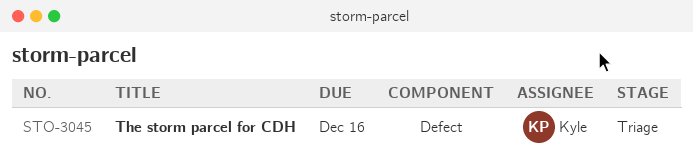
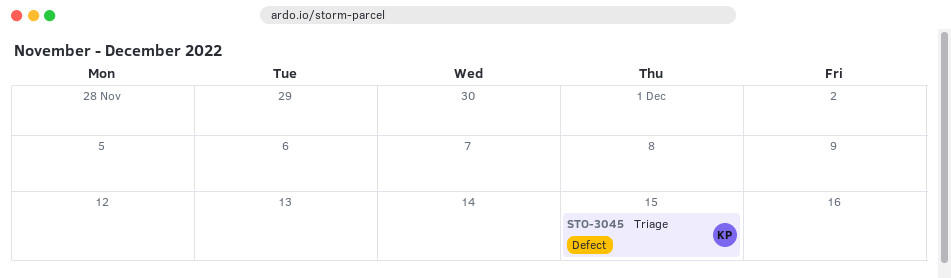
STO-3045, due: Dec 16 -> Dec 15

